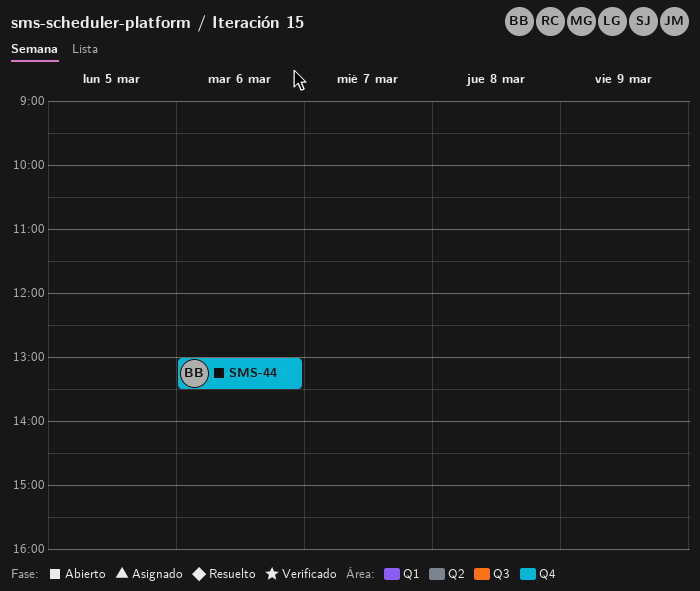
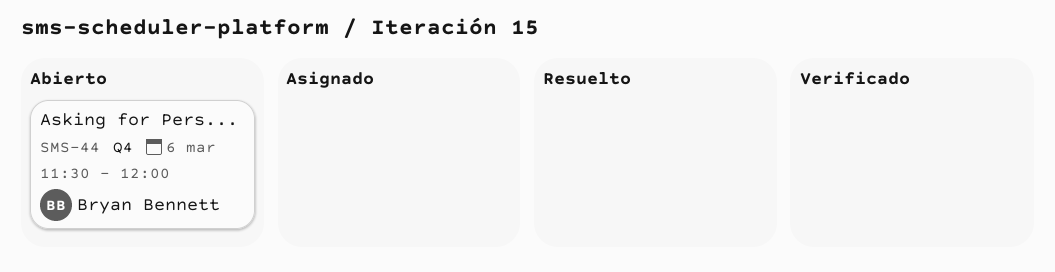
SMS-44, begins: 13:00 -> 11:30
SMS-44, ends: 13:30 -> 12:00

